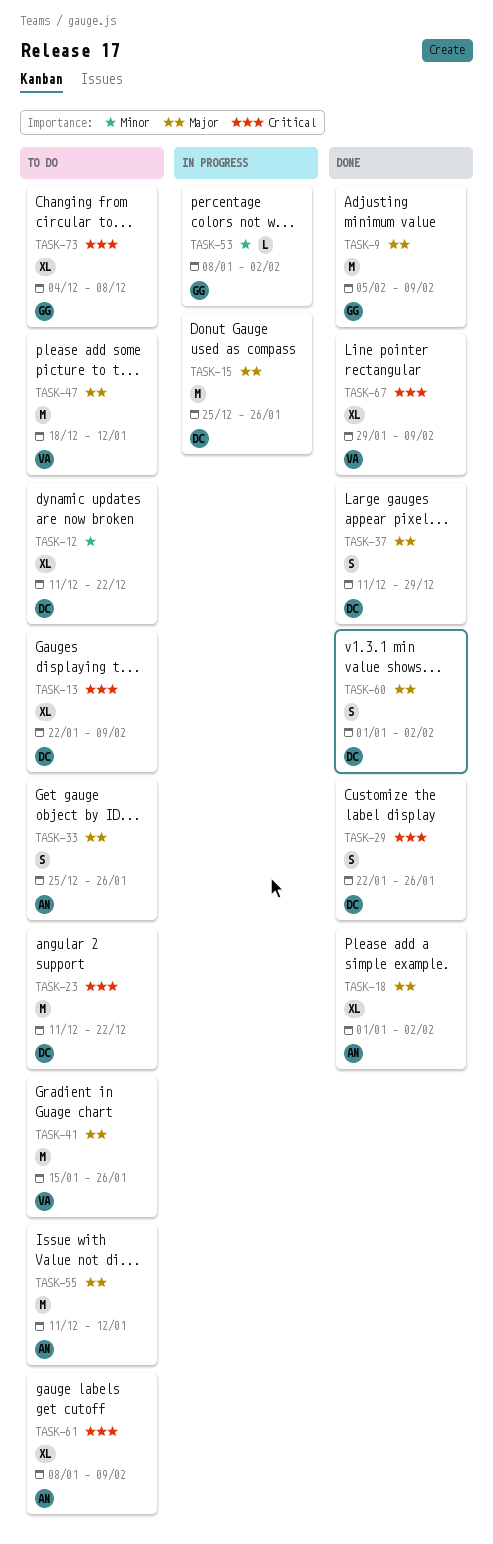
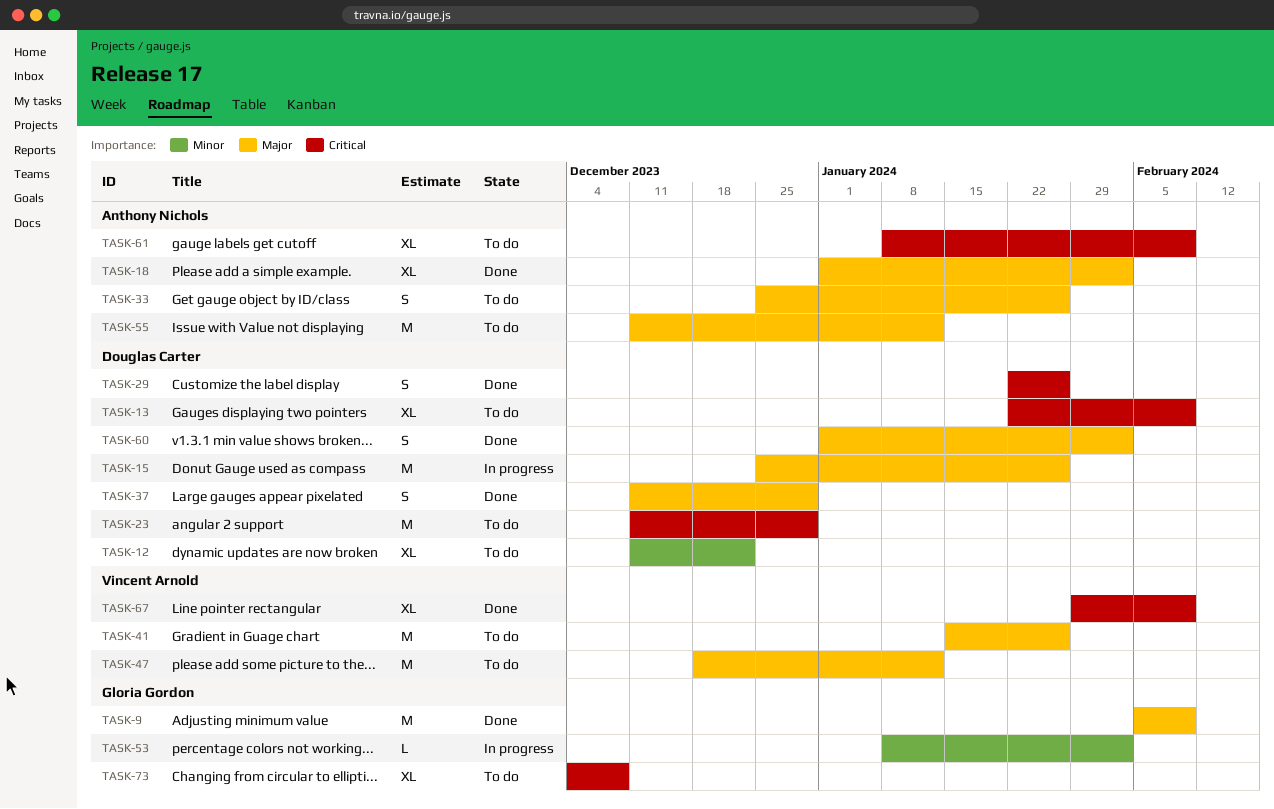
TASK-23, due: Dec 22 -> Dec 29

